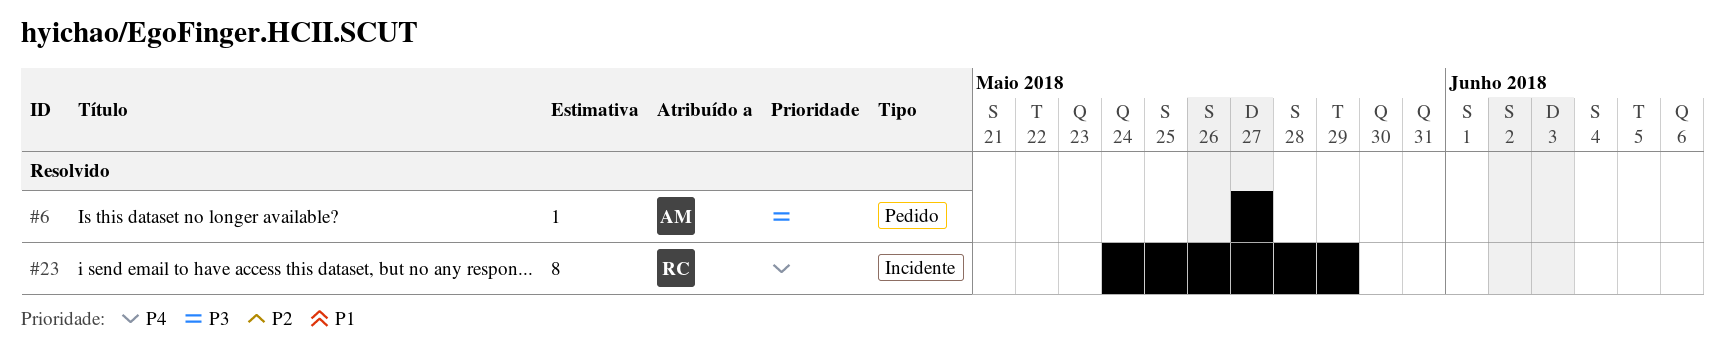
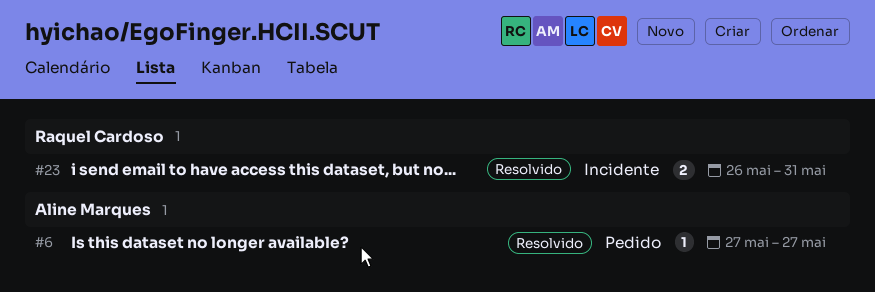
#23, estimate: 8 -> 2
#23, start: May 24 -> May 26
#23, due: May 29 -> May 31

